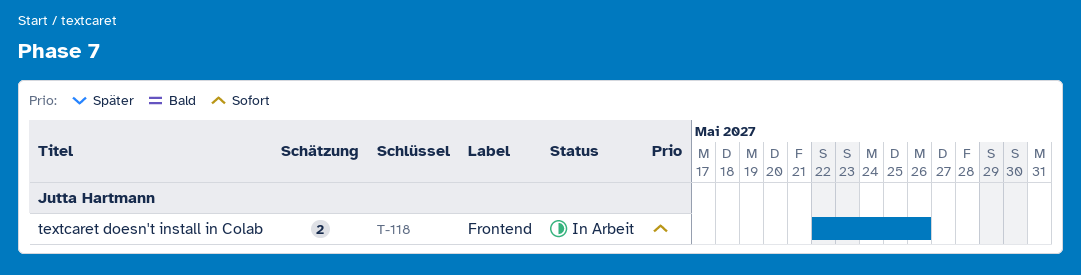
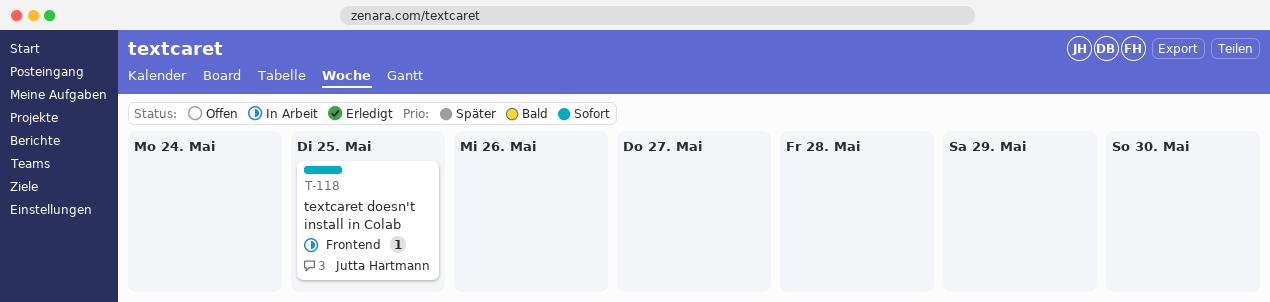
T-118, estimate: 2 -> 1
T-118, due: May 26 -> May 25

